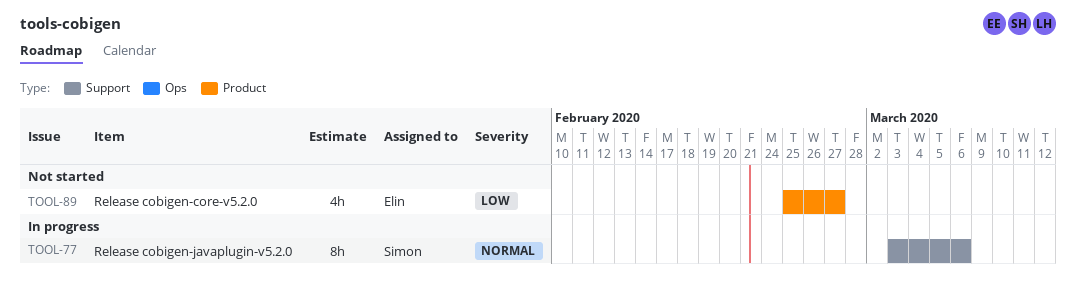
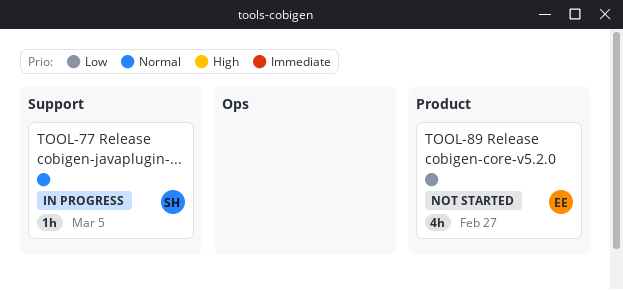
TOOL-77, estimate: 8h -> 1h
TOOL-77, due: Mar 6 -> Mar 5

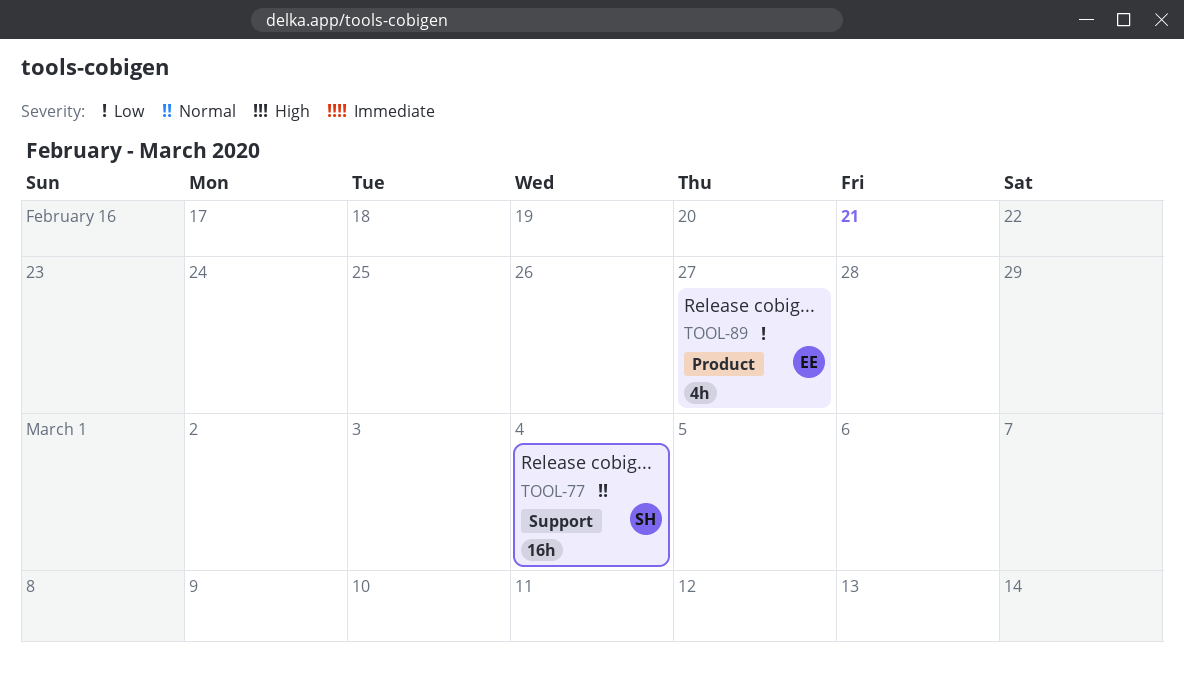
TOOL-77, estimate: 1h -> 16h
TOOL-77, due: Mar 5 -> Mar 4

